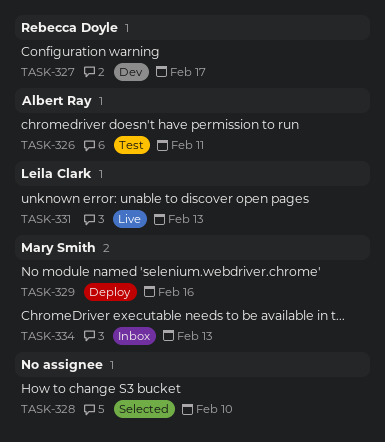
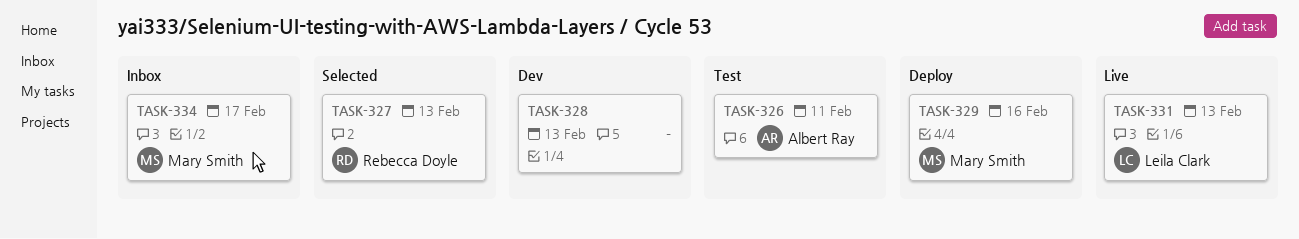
TASK-327, status: Dev -> Selected
TASK-327, due: Feb 17 -> Feb 13
TASK-328, status: Selected -> Dev
TASK-328, due: Feb 10 -> Feb 13
TASK-334, due: Feb 13 -> Feb 17

